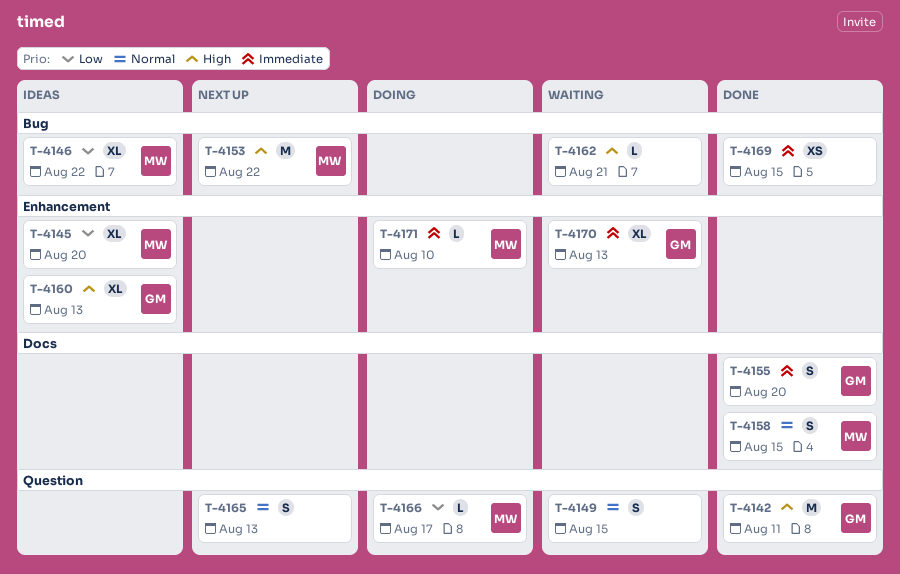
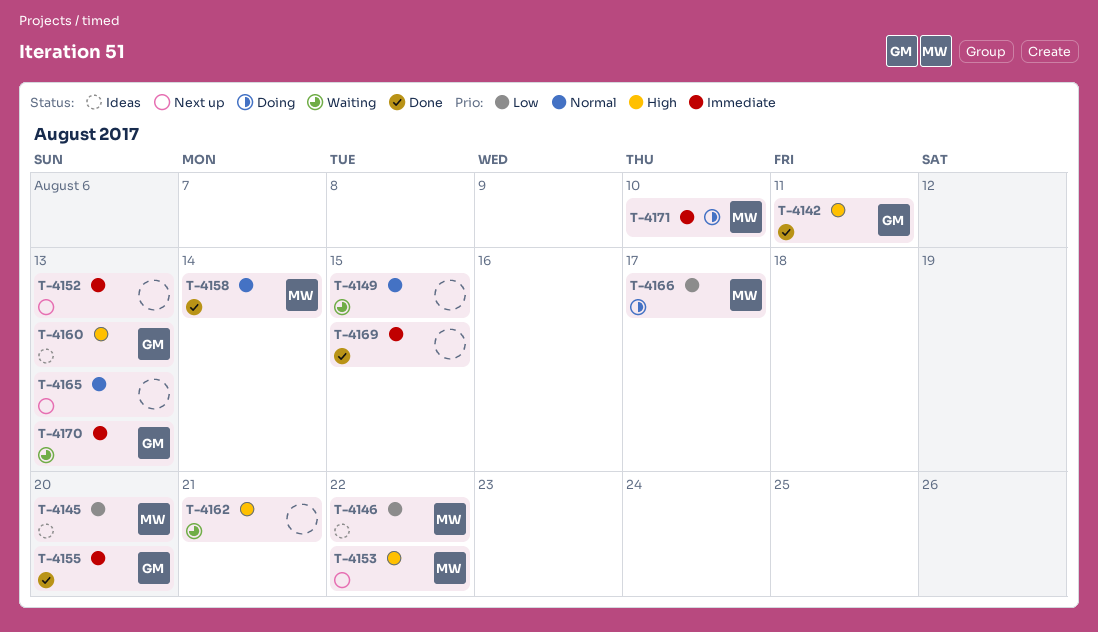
T-4152: none -> present
T-4158, due: Aug 15 -> Aug 14

